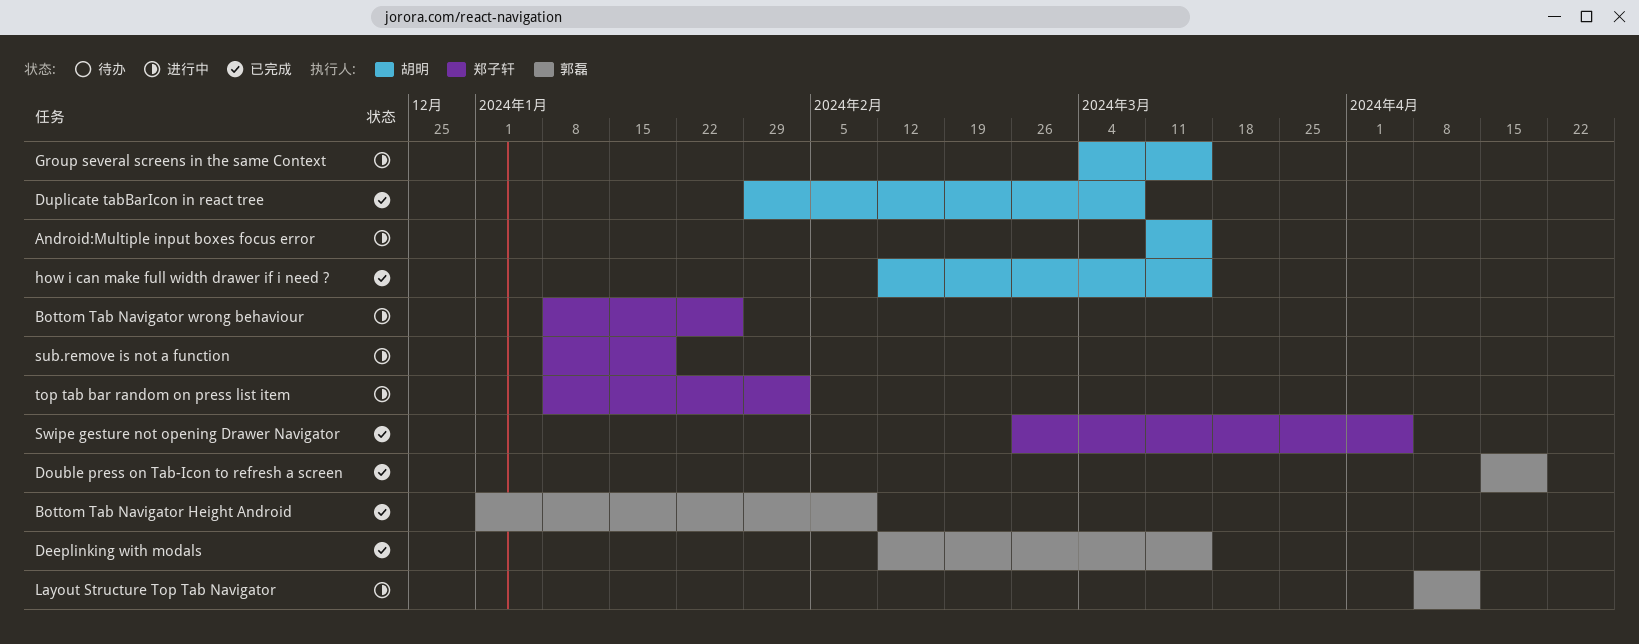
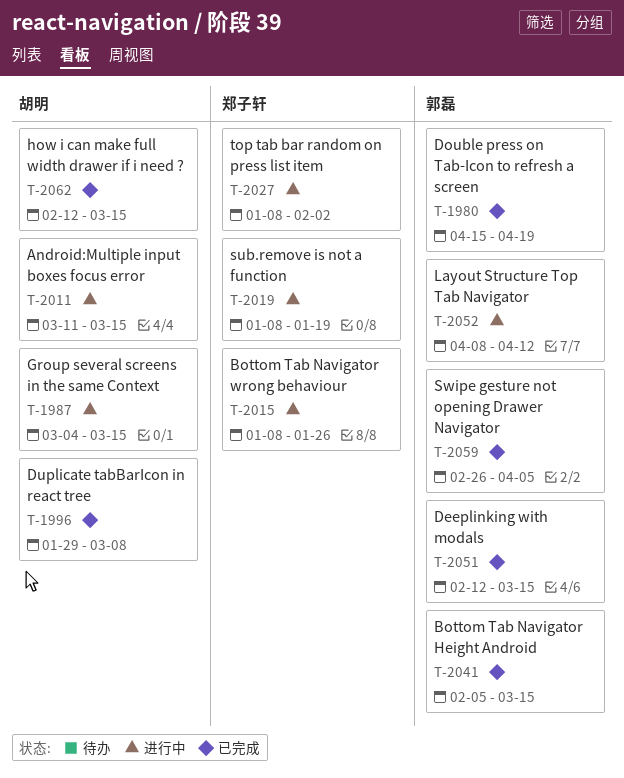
Bottom Tab Navigator Height Android, start: Jan 1 -> Feb 5
Bottom Tab Navigator Height Android, due: Feb 9 -> Mar 15
Swipe gesture not opening Drawer Navigator, owner: 郑子轩 -> 郭磊

